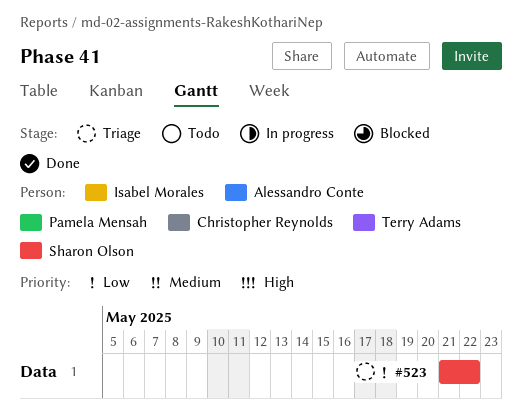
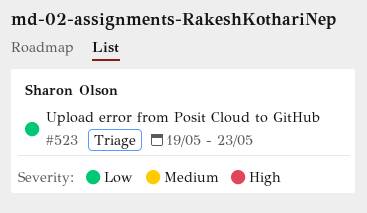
#523, start: May 21 -> May 19
#523, due: May 22 -> May 23

